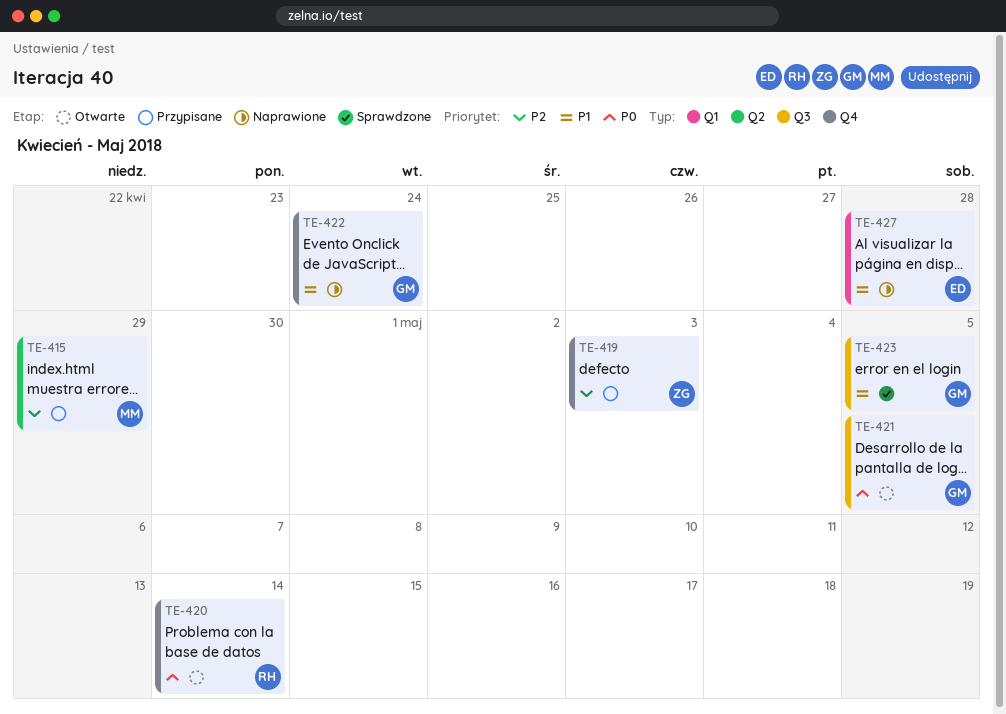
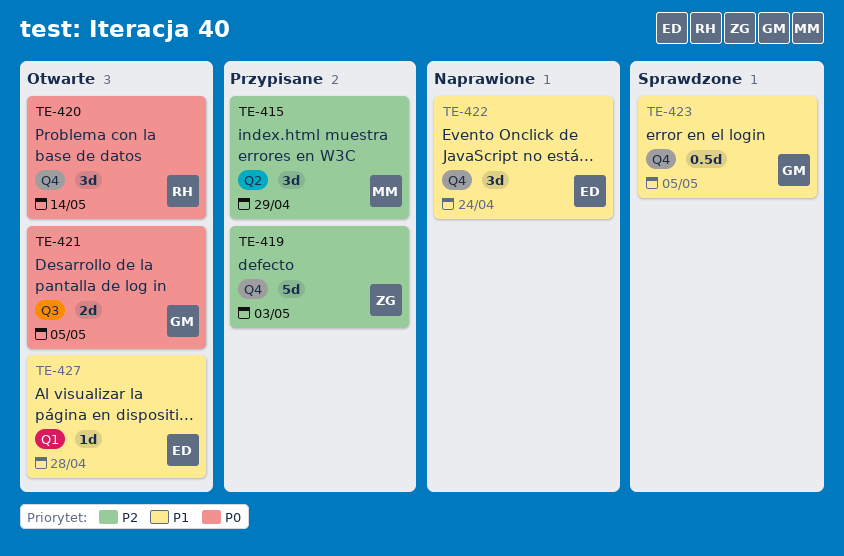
TE-422, owner: GM -> ED
TE-423, label: Q3 -> Q4
TE-427, status: Naprawione -> Otwarte

